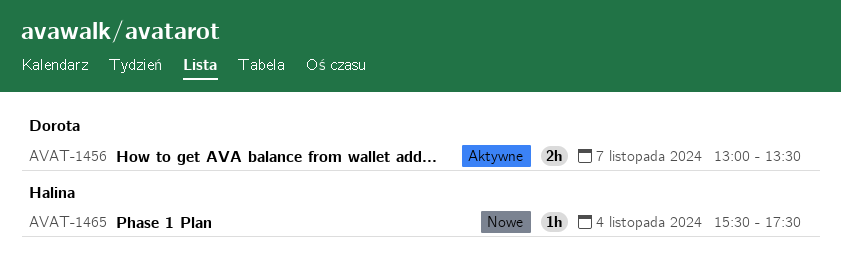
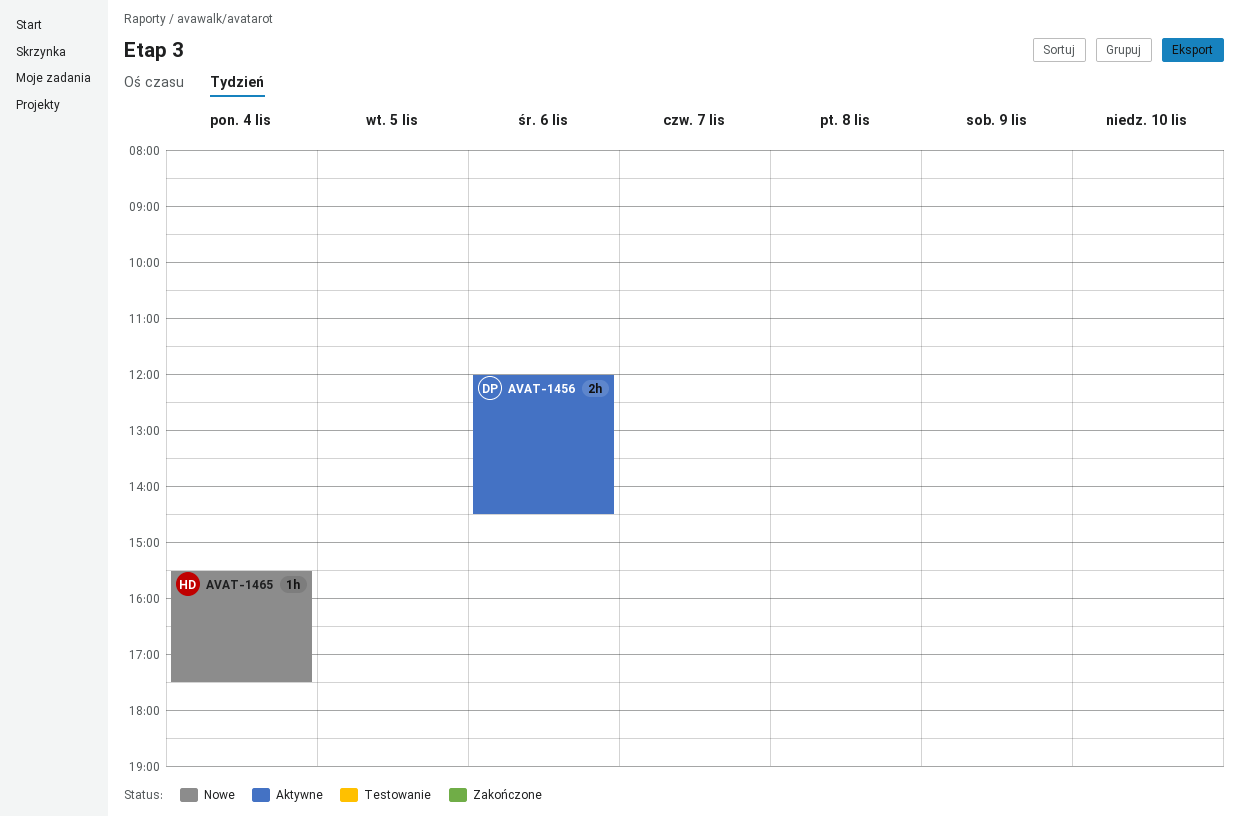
AVAT-1456, day: Nov 7 -> Nov 6
AVAT-1456, begins: 13:00 -> 12:00
AVAT-1456, ends: 13:30 -> 14:30

